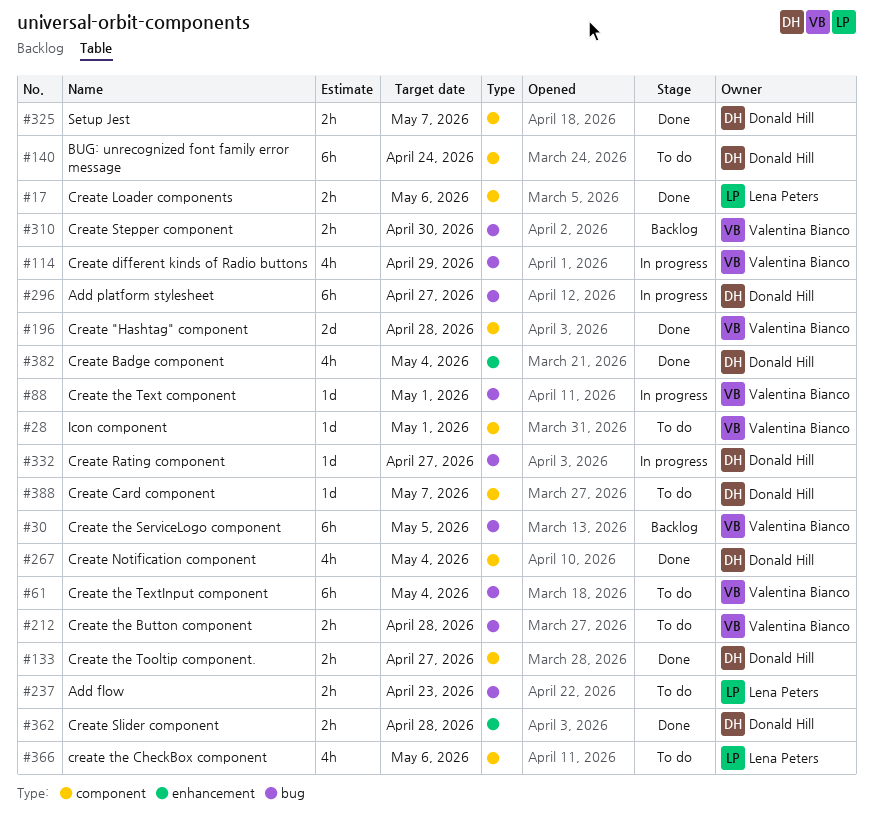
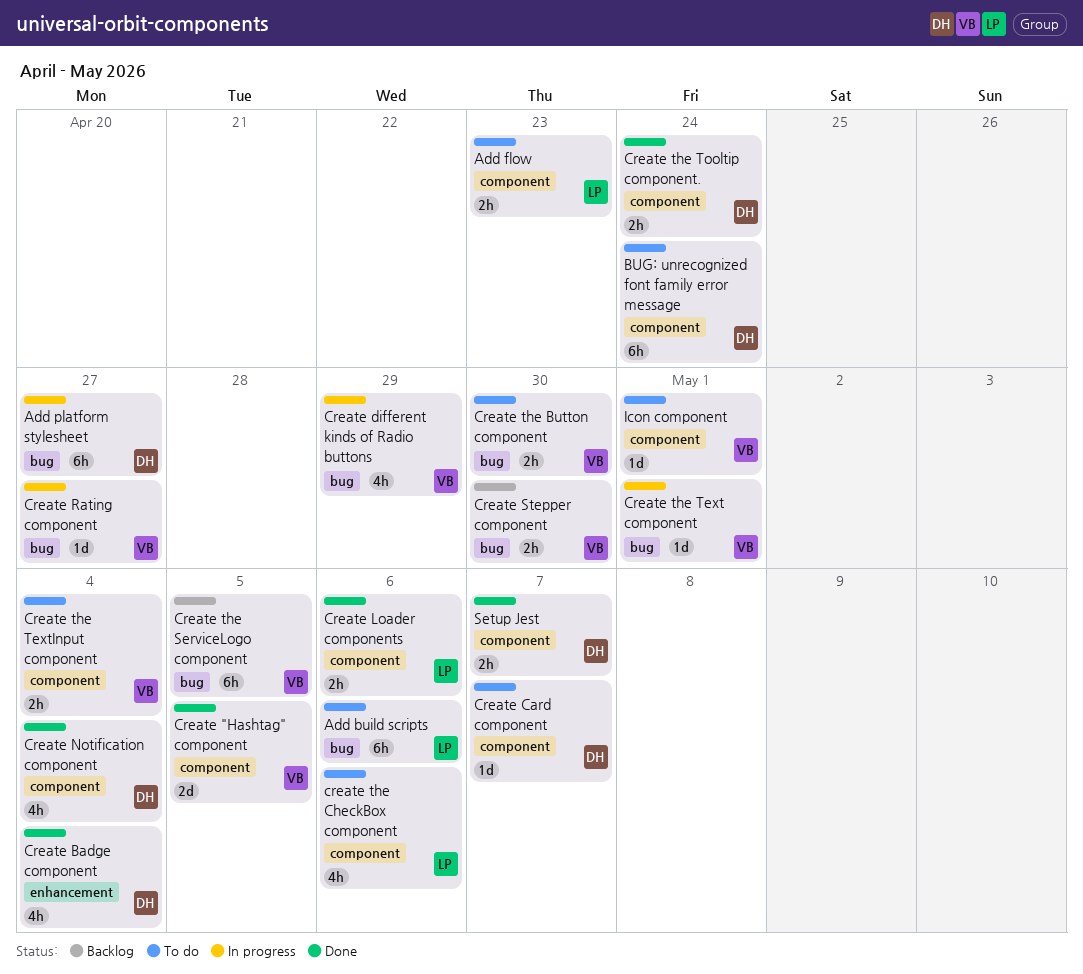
Add build scripts: none -> present
Add flow, label: bug -> component
Create "Hashtag" component, due: Apr 28 -> May 5
Create Rating component, owner: Donald Hill -> Valentina Bianco
Create Slider component: present -> none
Create the Button component, due: Apr 28 -> Apr 30
Create the TextInput component, label: bug -> component
Create the TextInput component, estimate: 6h -> 2h
Create the Tooltip component., due: Apr 27 -> Apr 24

